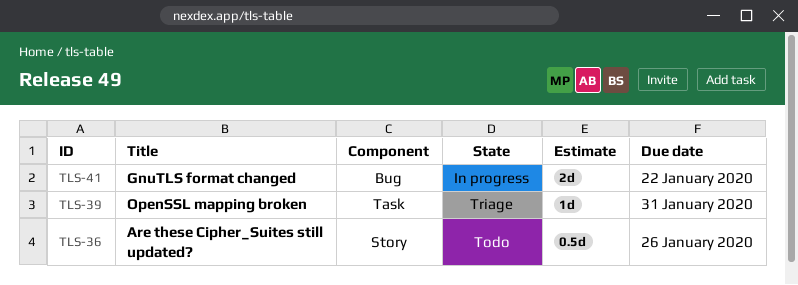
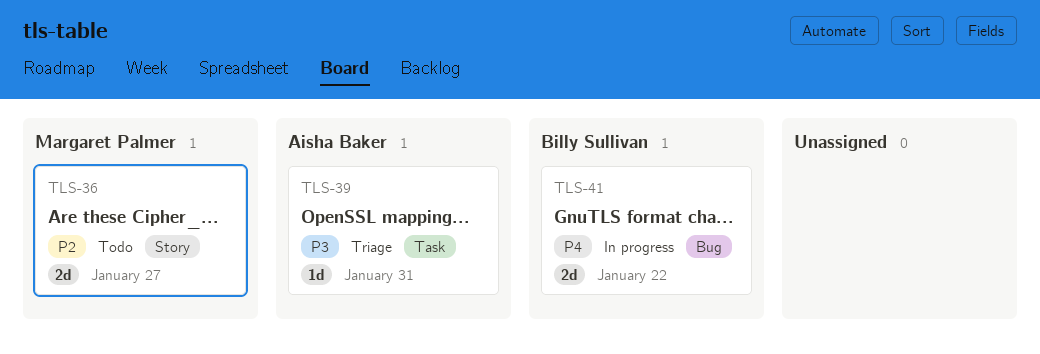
TLS-36, estimate: 0.5d -> 2d
TLS-36, due: Jan 26 -> Jan 27

